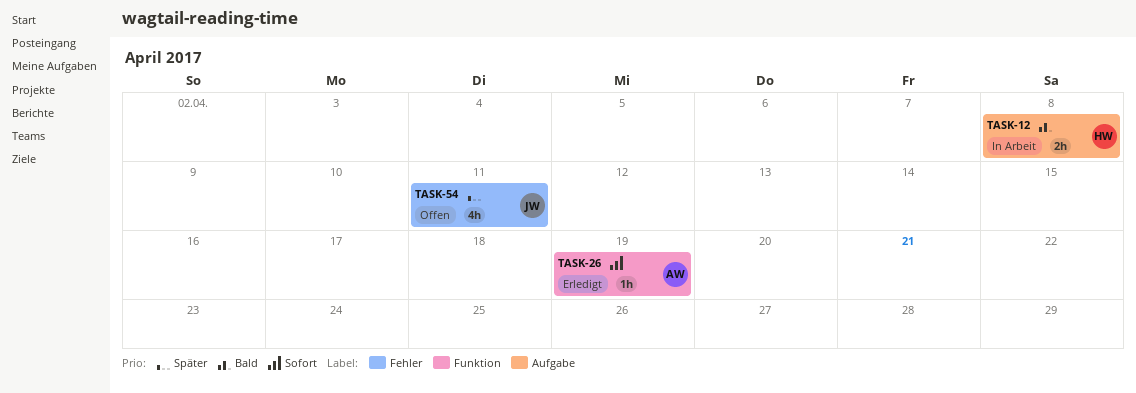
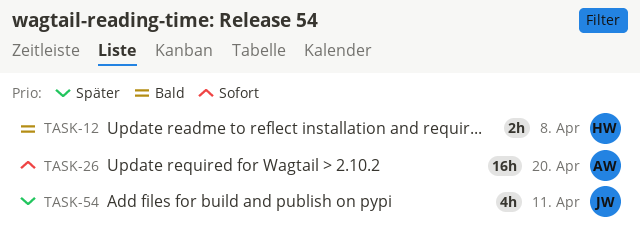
TASK-26, estimate: 1h -> 16h
TASK-26, due: Apr 19 -> Apr 20

